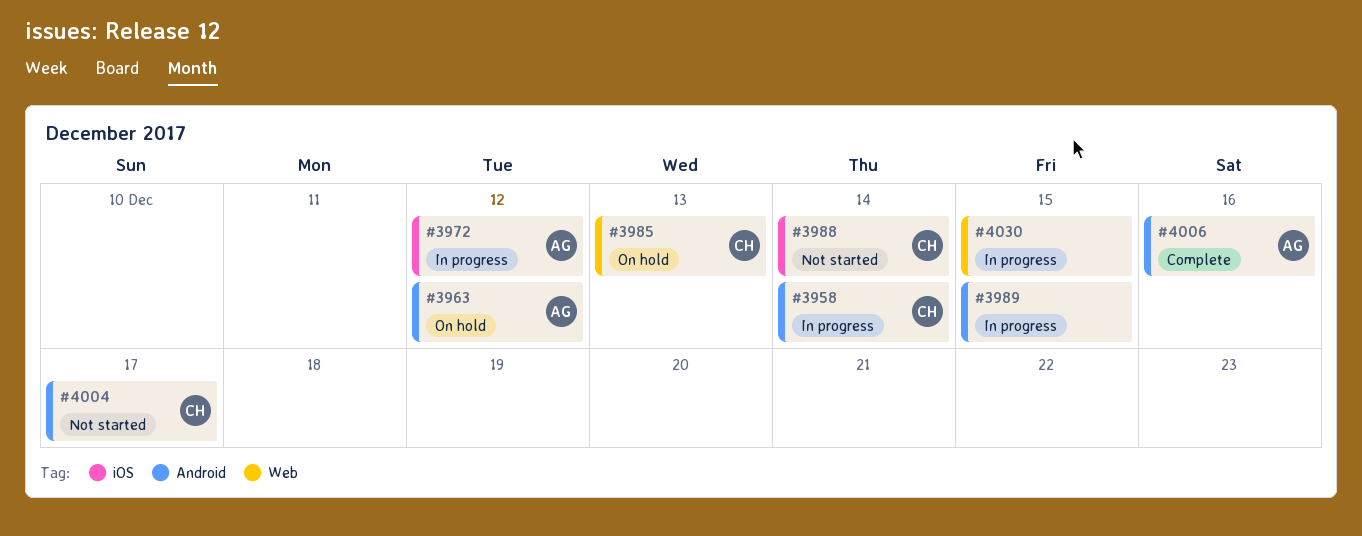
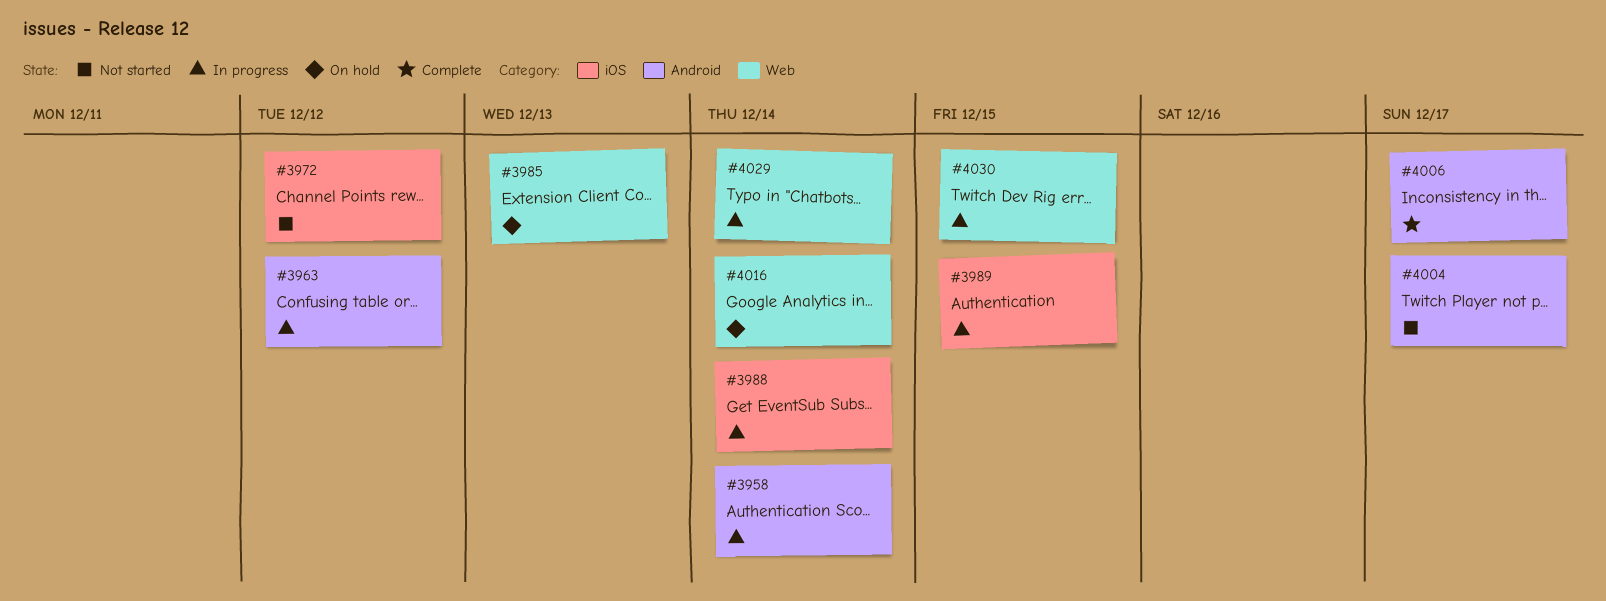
#3963, status: On hold -> In progress
#3972, status: In progress -> Not started
#3988, status: Not started -> In progress
#3989, label: Android -> iOS
#4006, due: Dec 16 -> Dec 17
#4016: none -> present
#4029: none -> present

